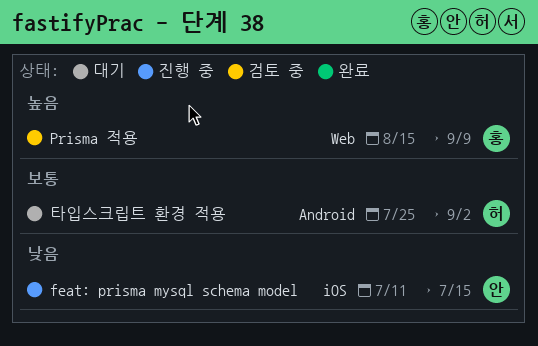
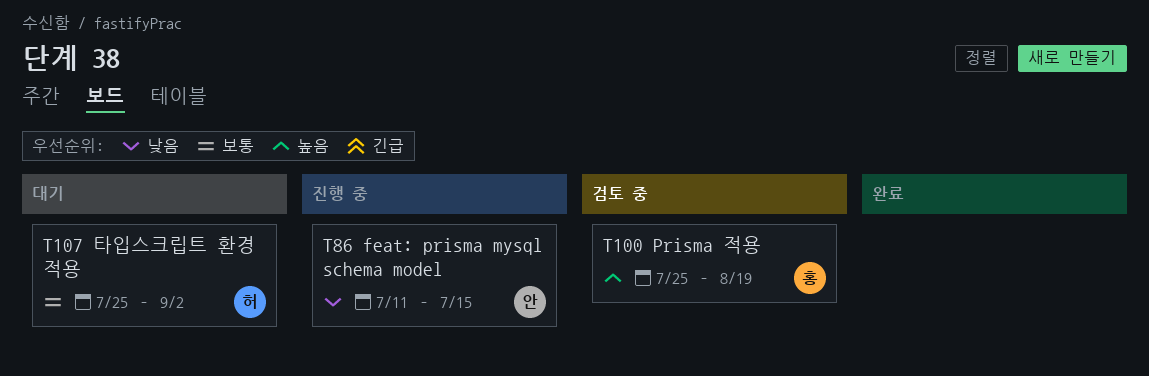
Prisma 적용, start: Aug 15 -> Jul 25
Prisma 적용, due: Sep 9 -> Aug 19

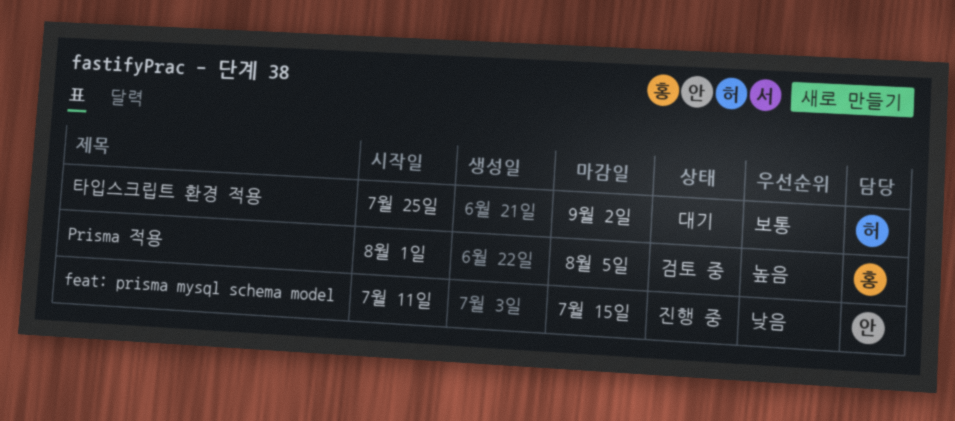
Prisma 적용, start: Jul 25 -> Aug 1
Prisma 적용, due: Aug 19 -> Aug 5

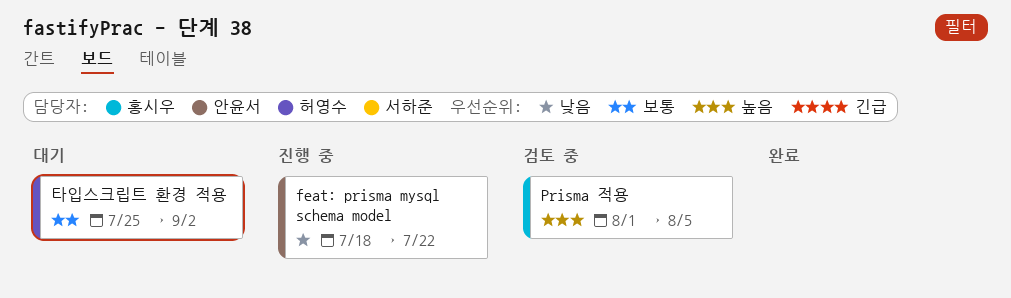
feat: prisma mysql schema model, start: Jul 11 -> Jul 18
feat: prisma mysql schema model, due: Jul 15 -> Jul 22

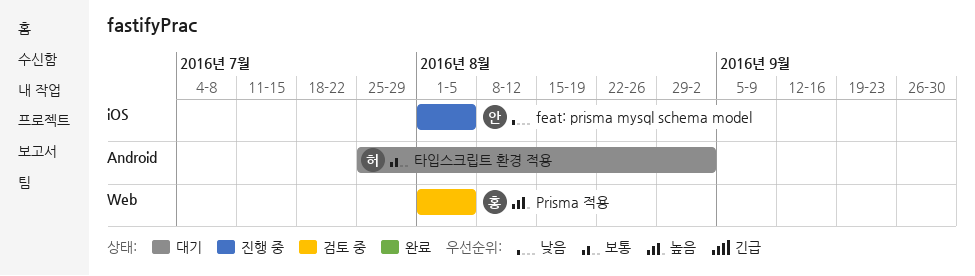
feat: prisma mysql schema model, start: Jul 18 -> Aug 1
feat: prisma mysql schema model, due: Jul 22 -> Aug 5

